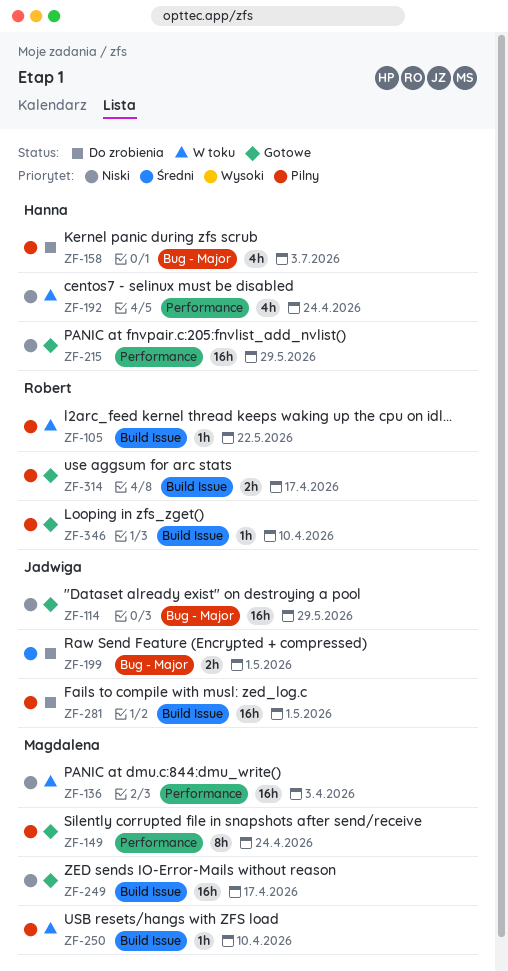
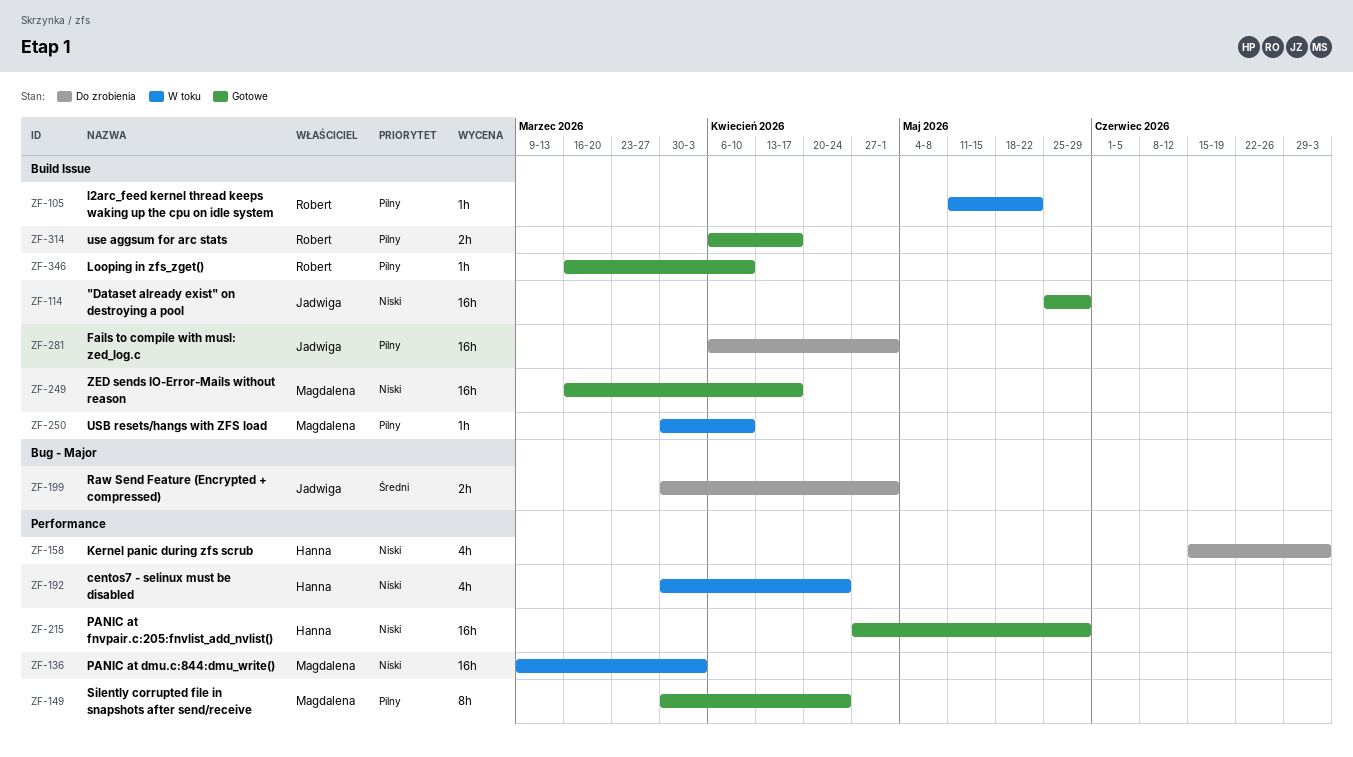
ZF-114, label: Bug - Major -> Build Issue
ZF-158, priority: Pilny -> Niski
ZF-158, label: Bug - Major -> Performance

